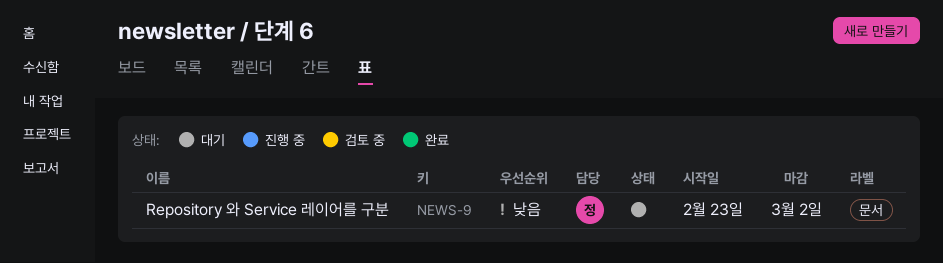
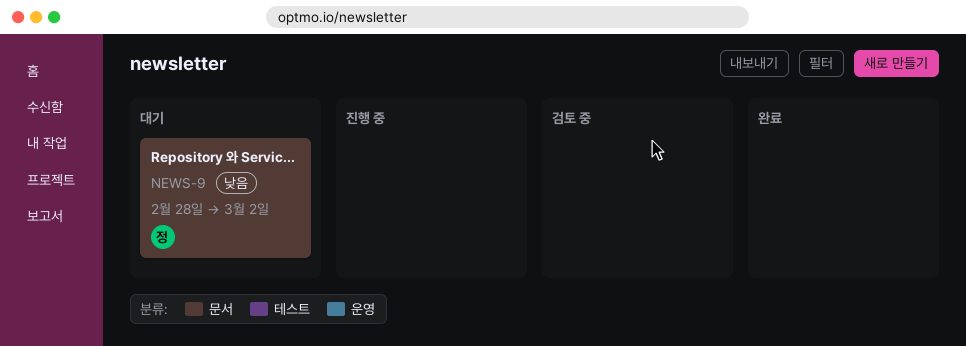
NEWS-9, start: Feb 23 -> Feb 28

